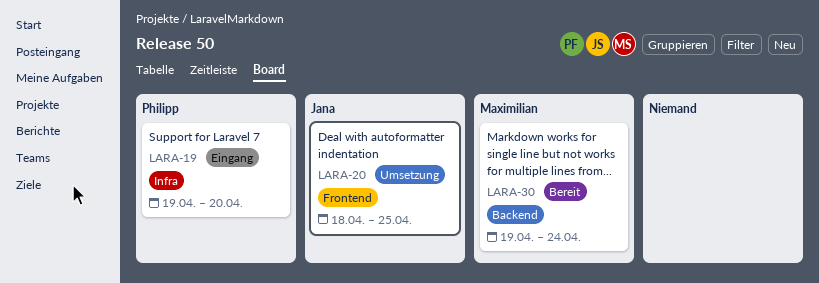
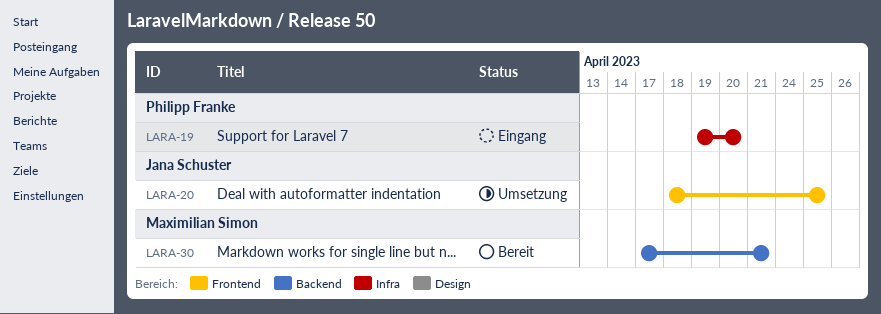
LARA-30, start: Apr 19 -> Apr 17
LARA-30, due: Apr 24 -> Apr 21

